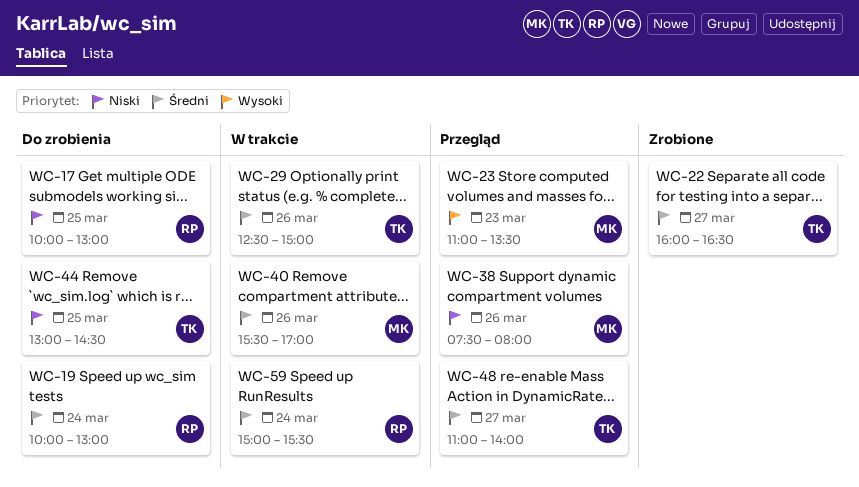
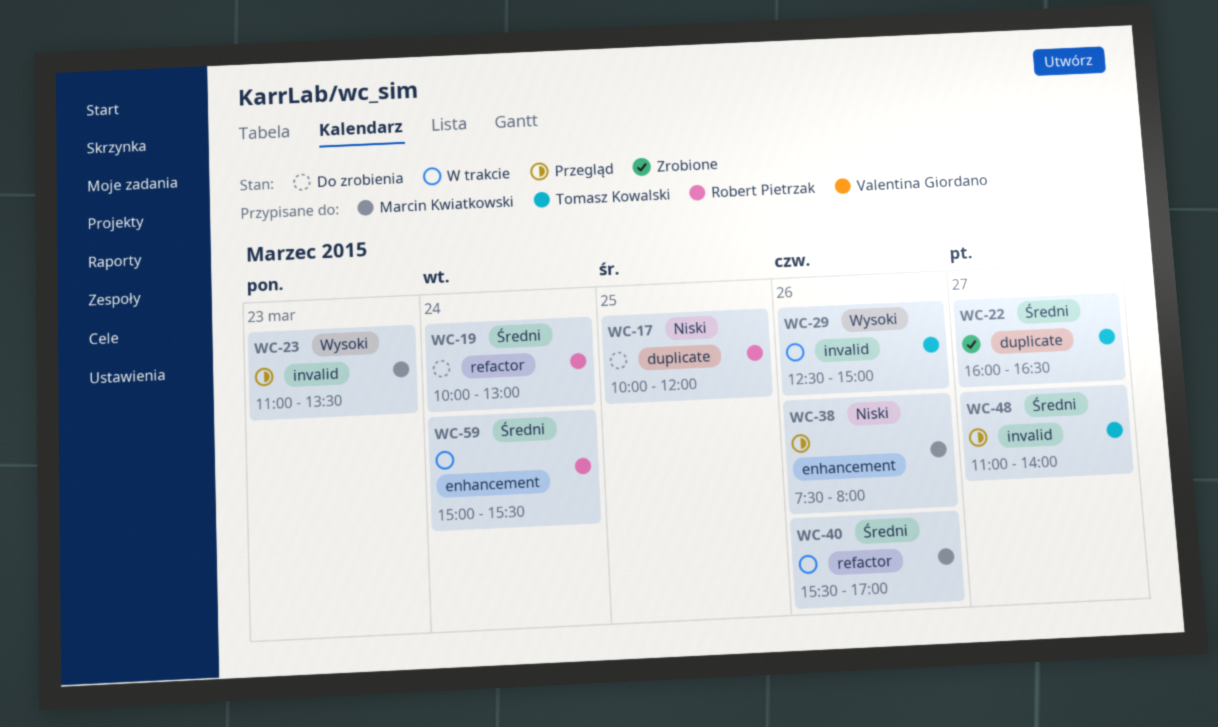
WC-17, ends: 13:00 -> 12:00
WC-29, priority: Średni -> Wysoki
WC-44: present -> none

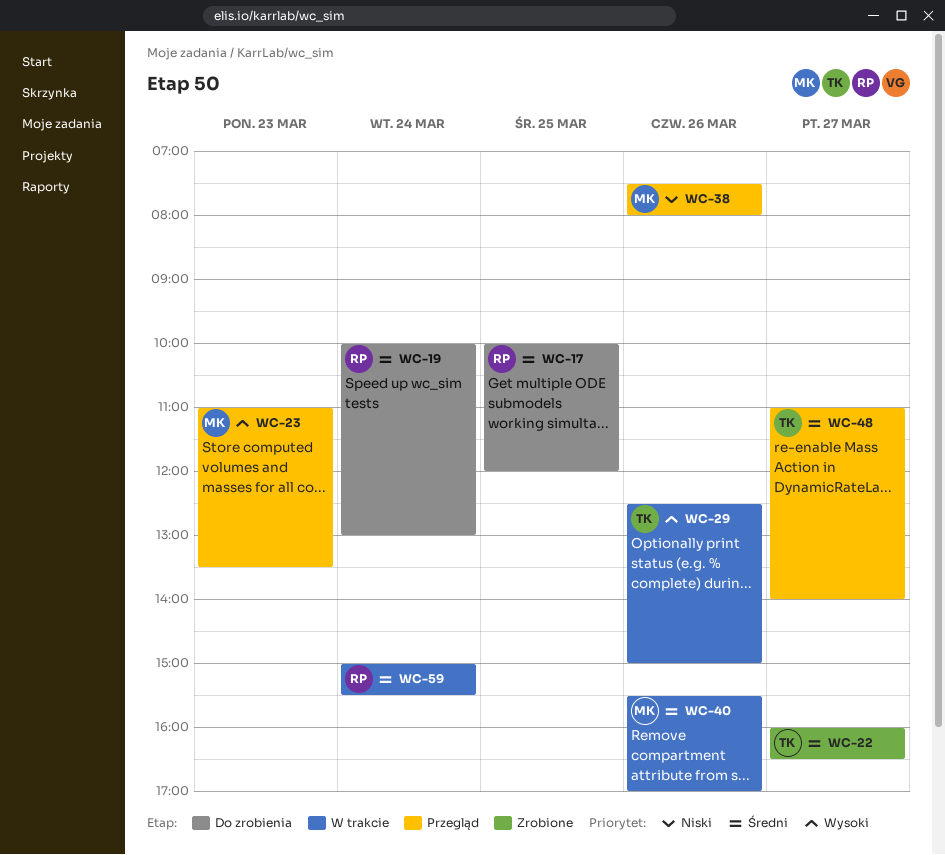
WC-17, priority: Niski -> Średni

